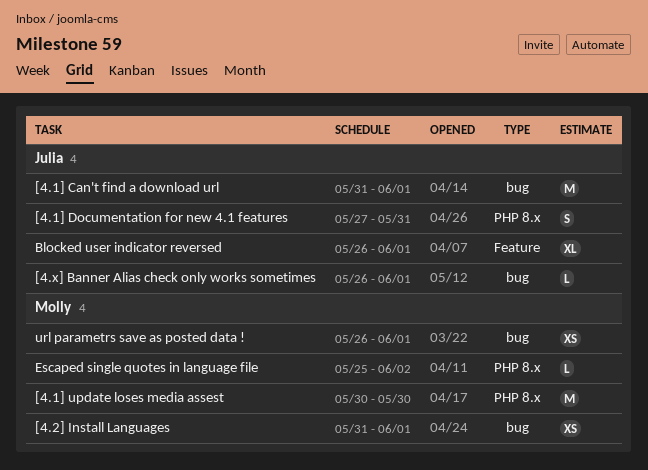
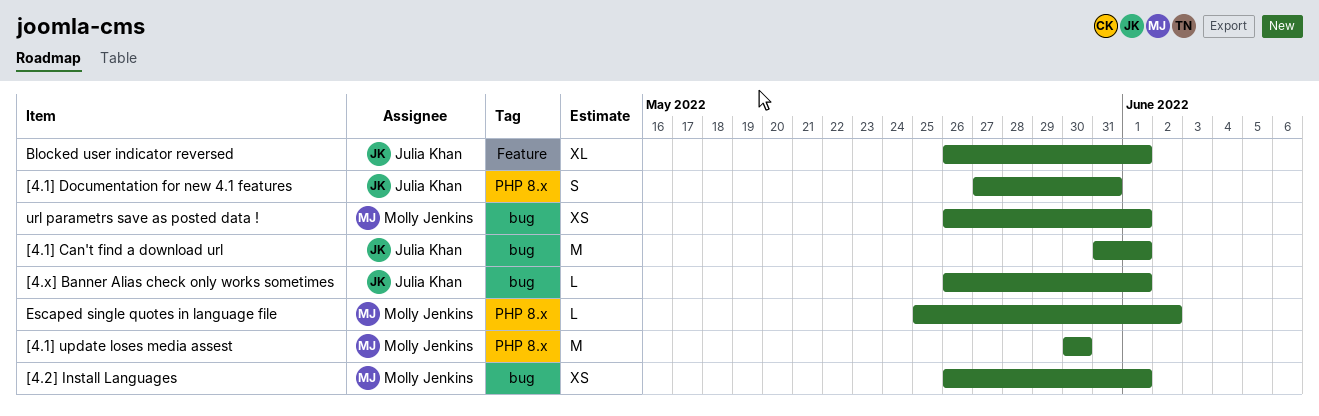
[4.2] Install Languages, start: May 31 -> May 26

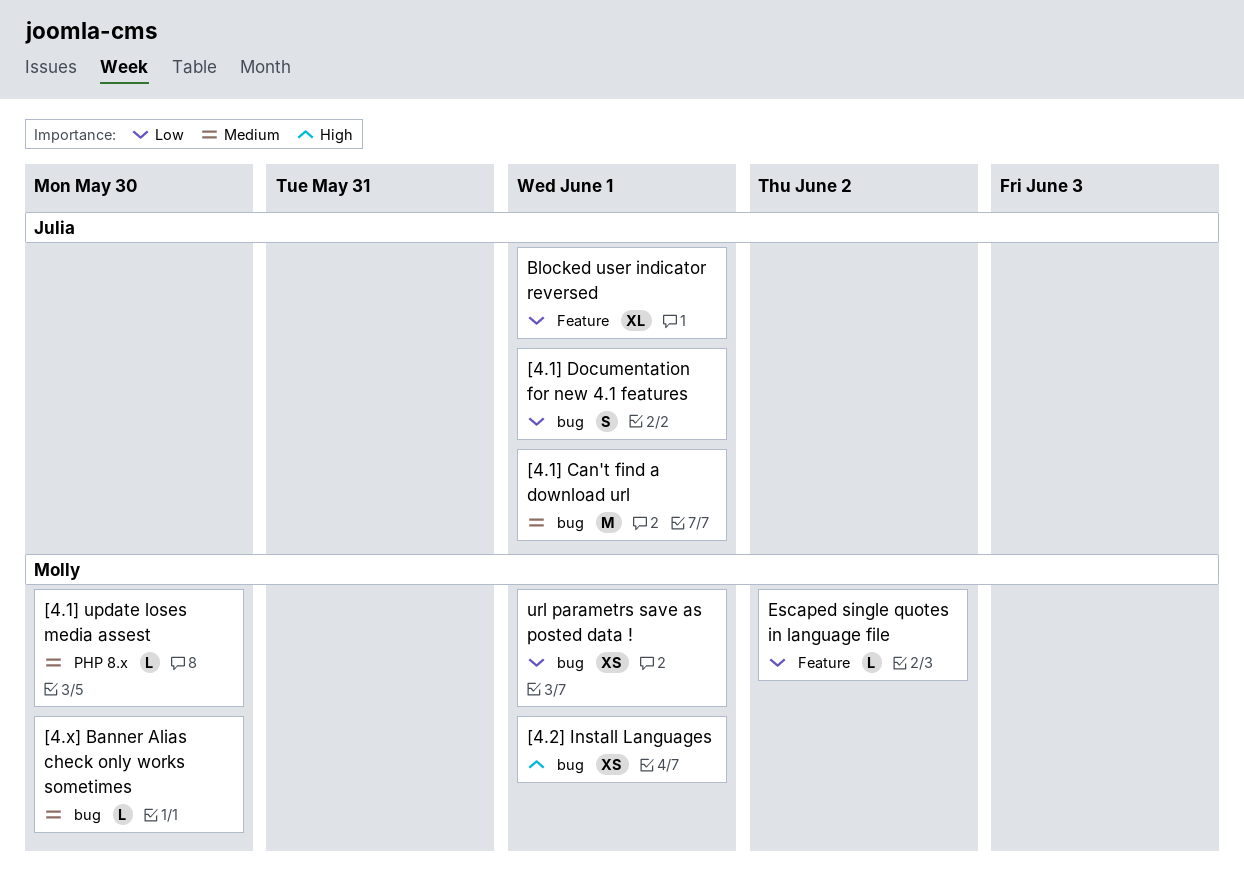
[4.1] Documentation for new 4.1 features, label: PHP 8.x -> bug
[4.1] Documentation for new 4.1 features, due: May 31 -> Jun 1
[4.1] update loses media assest, estimate: M -> L
[4.x] Banner Alias check only works sometimes, owner: Julia Khan -> Molly Jenkins
[4.x] Banner Alias check only works sometimes, due: Jun 1 -> May 30
Escaped single quotes in language file, label: PHP 8.x -> Feature

